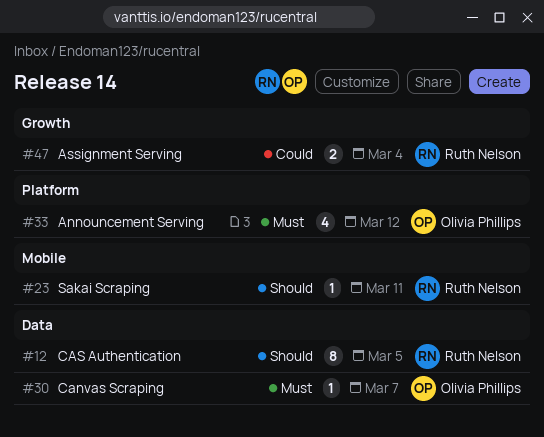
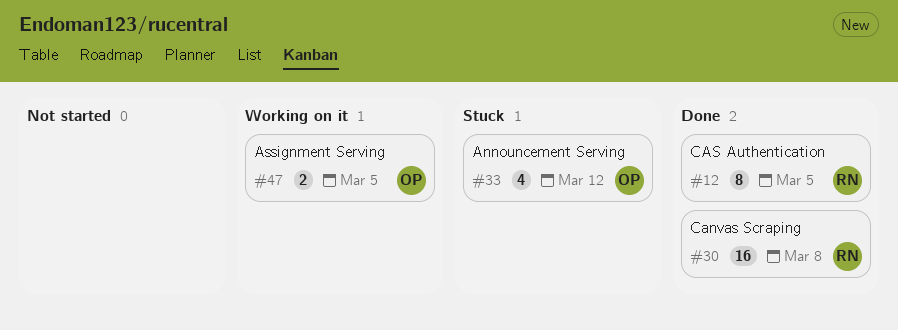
#23: present -> none
#30, owner: Olivia Phillips -> Ruth Nelson
#30, estimate: 1 -> 16
#30, due: Mar 7 -> Mar 8
#47, owner: Ruth Nelson -> Olivia Phillips
#47, due: Mar 4 -> Mar 5

